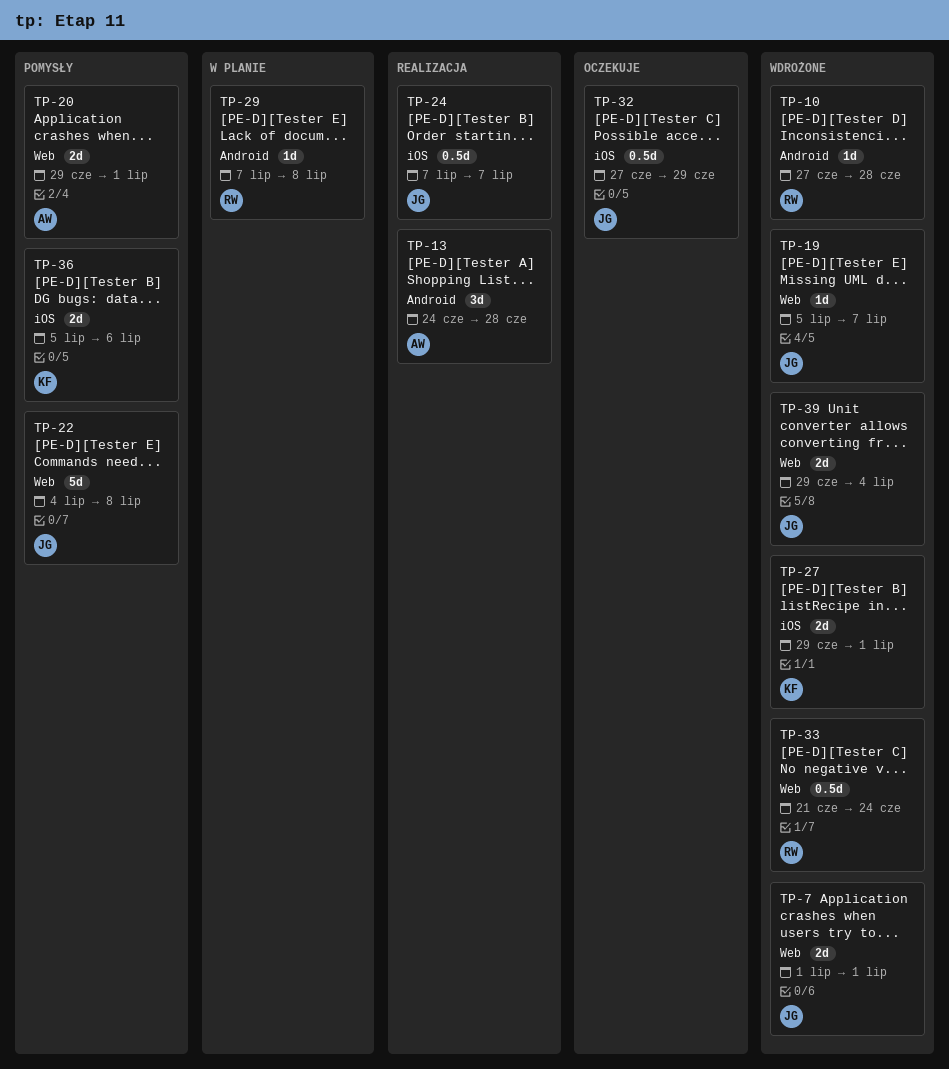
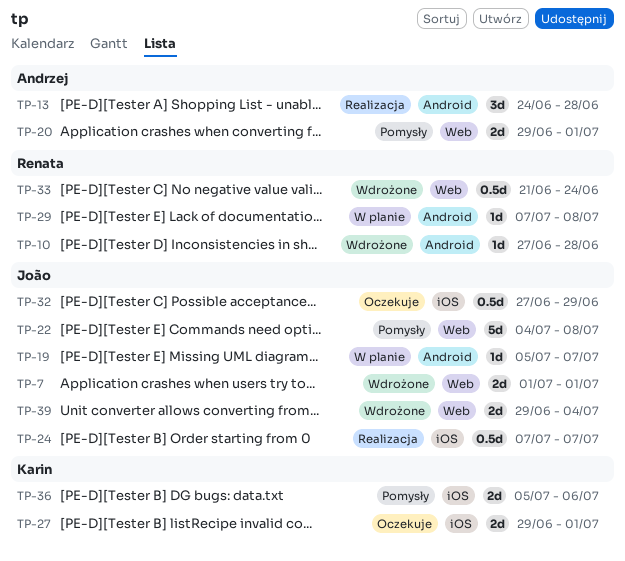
TP-19, status: Wdrożone -> W planie
TP-19, label: Web -> Android
TP-27, status: Wdrożone -> Oczekuje

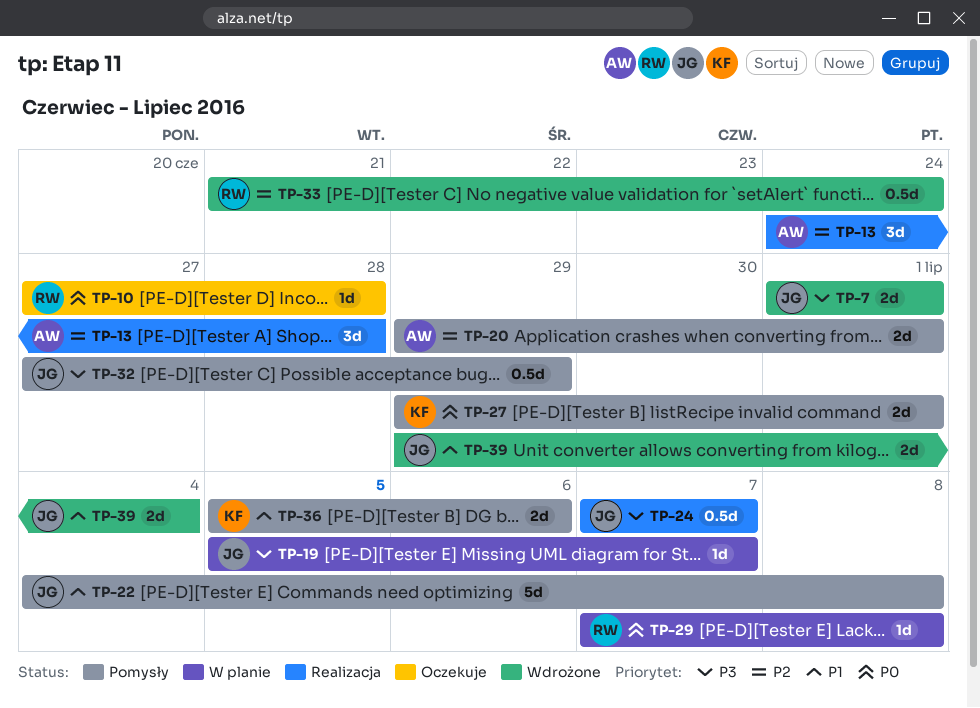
TP-10, status: Wdrożone -> Oczekuje
TP-27, status: Oczekuje -> Pomysły
TP-32, status: Oczekuje -> Pomysły

